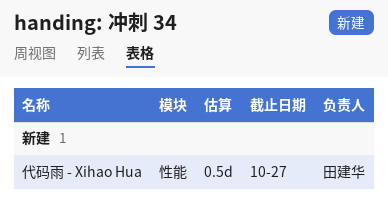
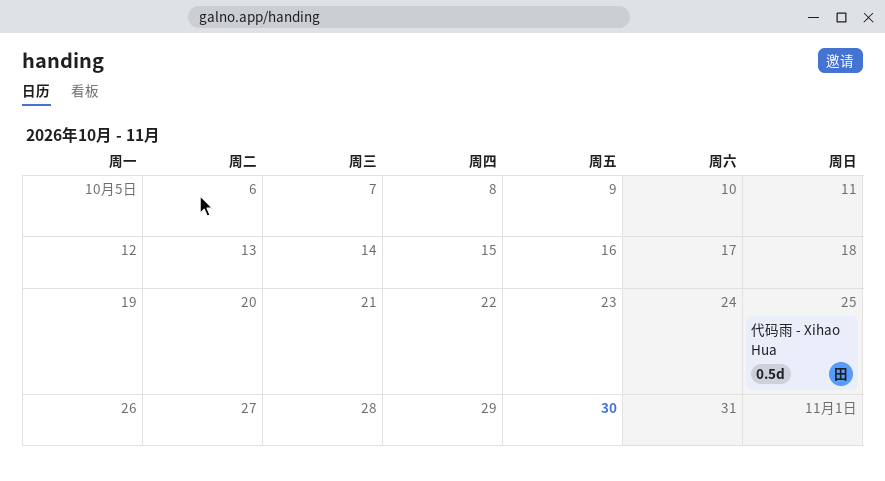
代码雨 - Xihao Hua, due: Oct 27 -> Oct 25

